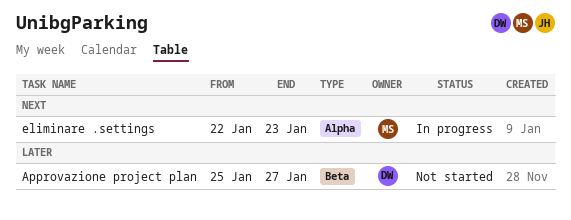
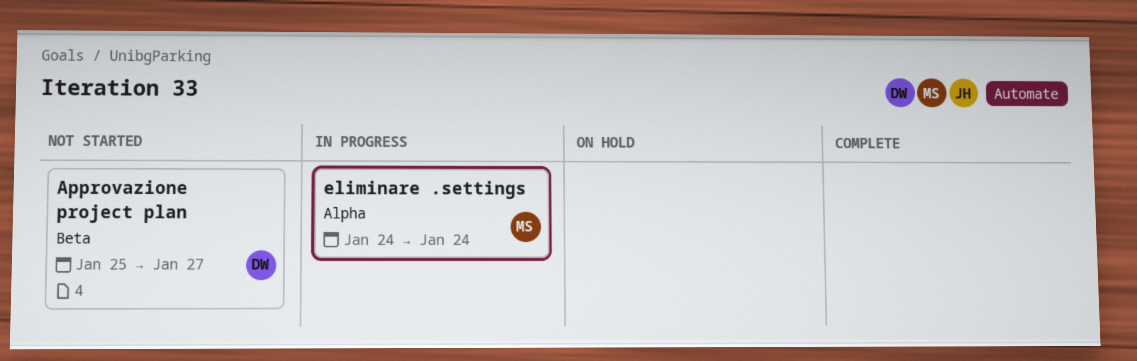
eliminare .settings, start: Jan 22 -> Jan 24
eliminare .settings, due: Jan 23 -> Jan 24

